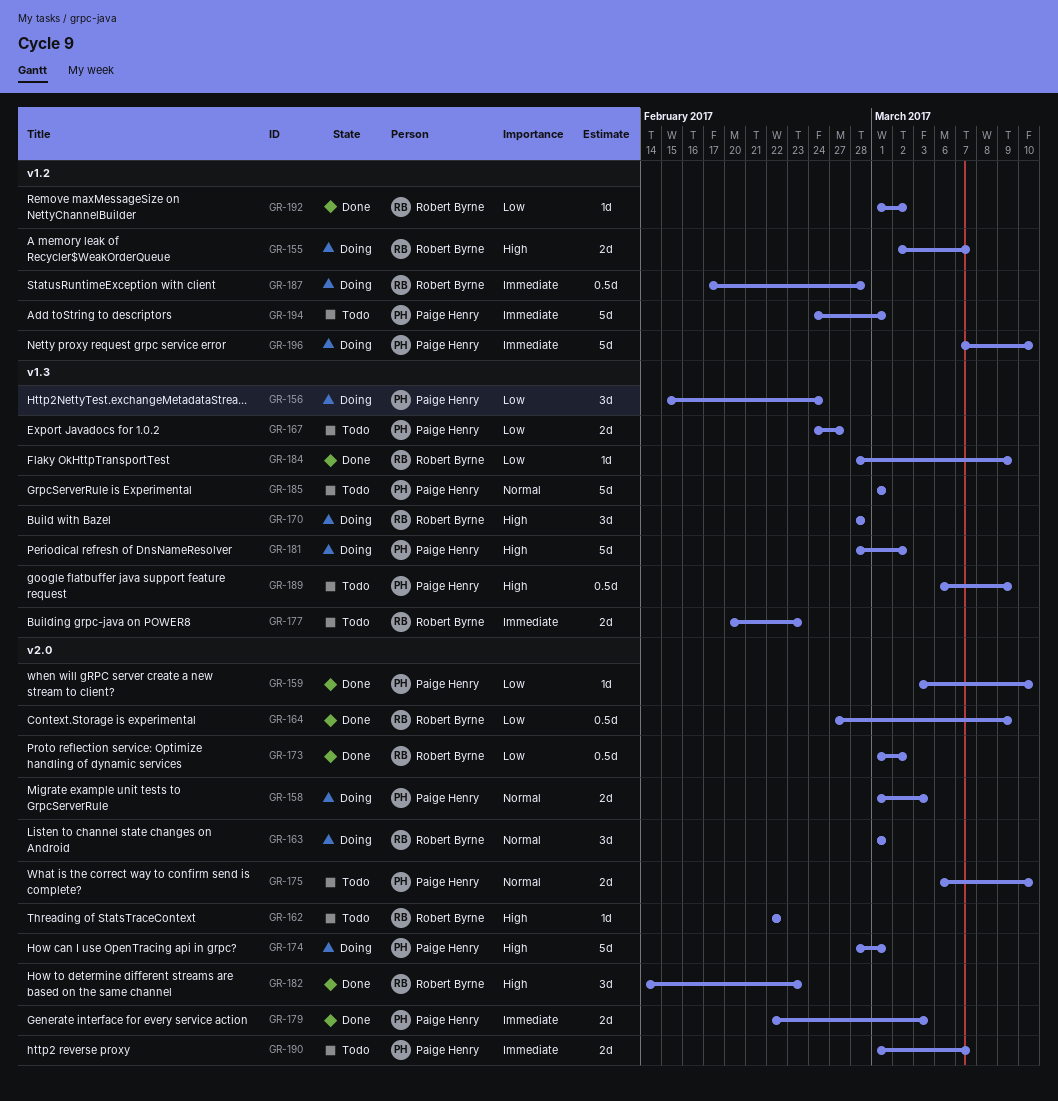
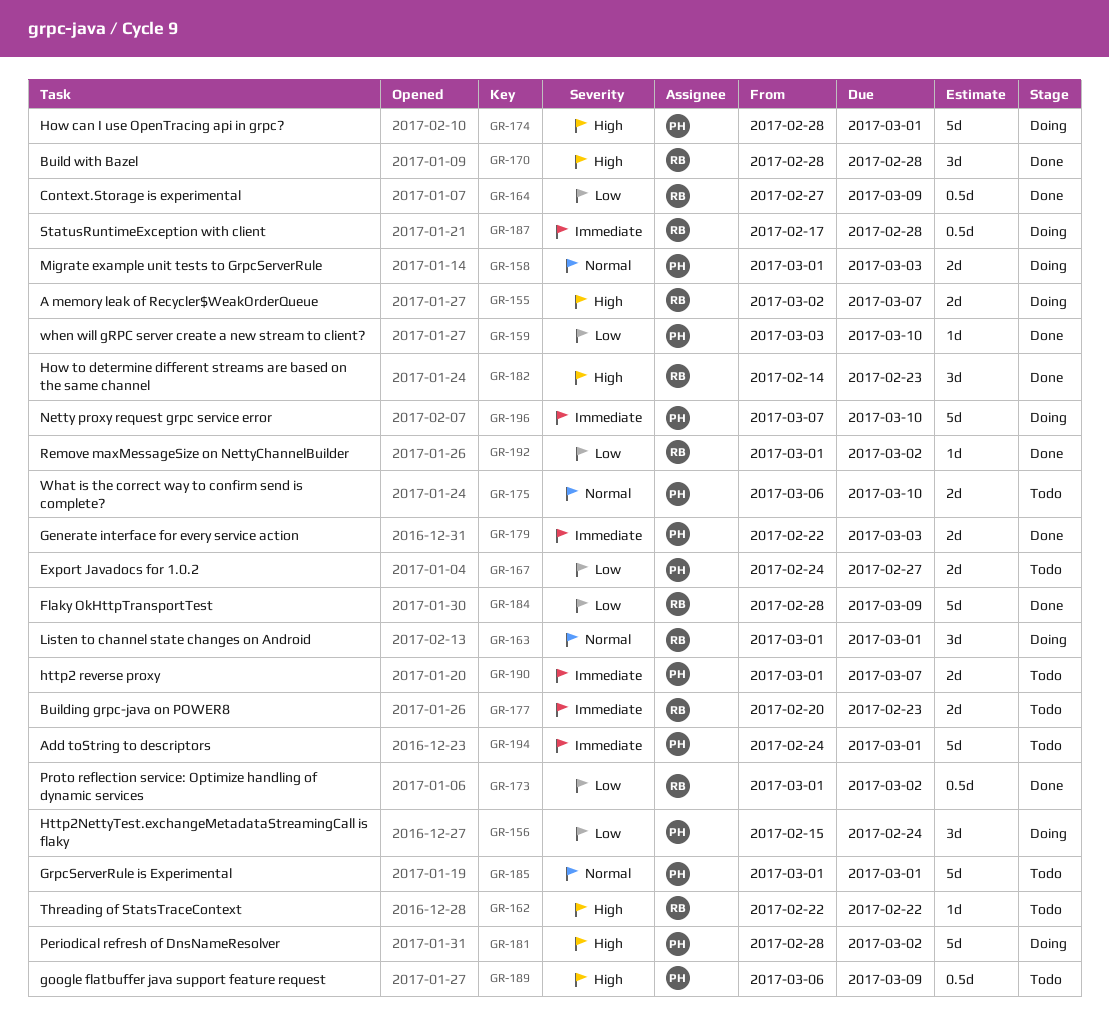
GR-170, status: Doing -> Done
GR-184, estimate: 1d -> 5d

